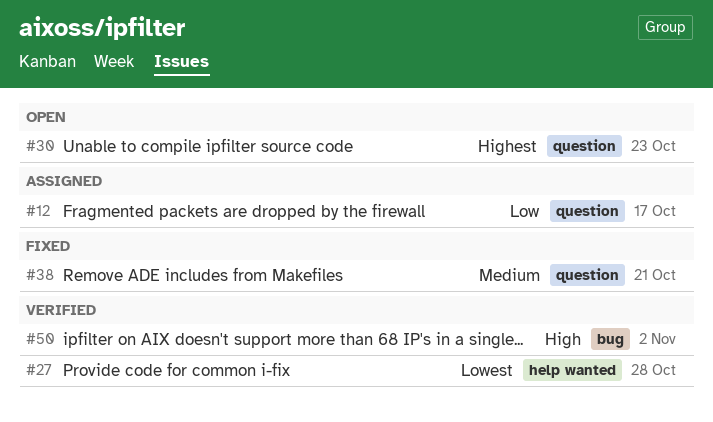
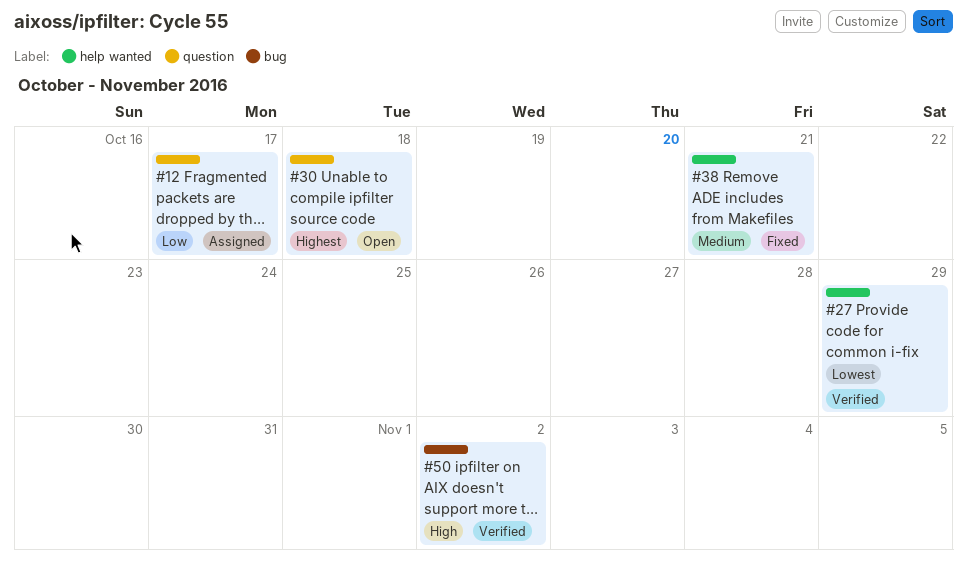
#27, due: Oct 28 -> Oct 29
#30, due: Oct 23 -> Oct 18
#38, label: question -> help wanted

